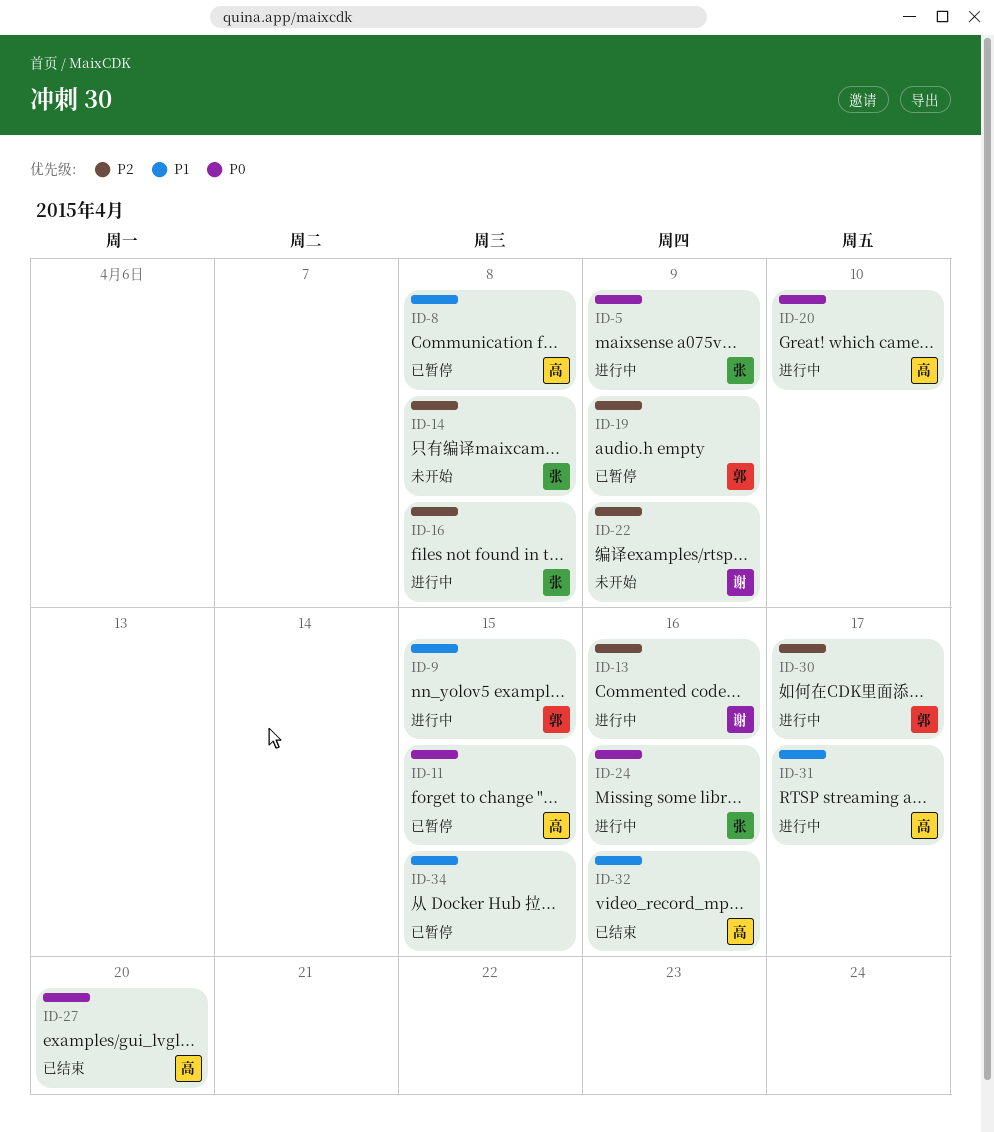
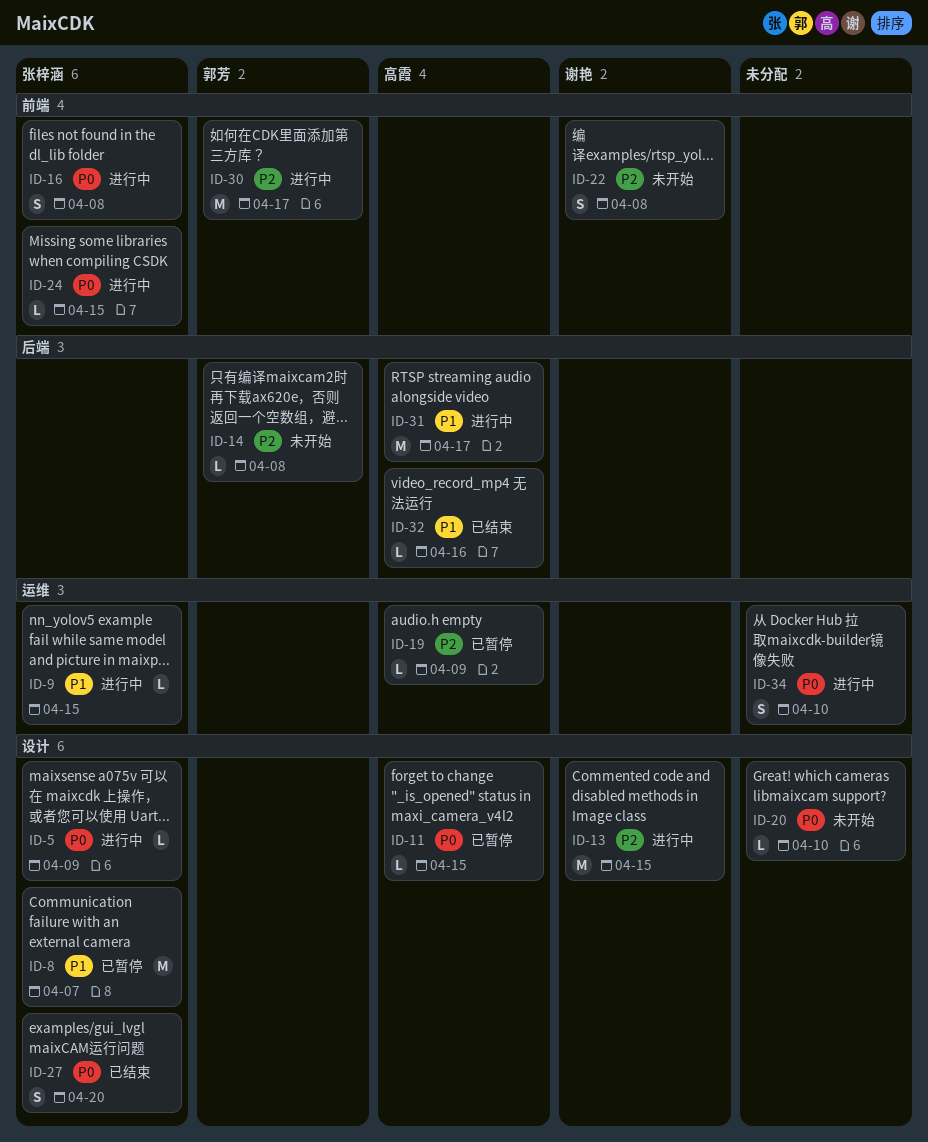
ID-8, owner: 高霞 -> 张梓涵
ID-8, due: Apr 8 -> Apr 7
ID-9, owner: 郭芳 -> 张梓涵
ID-13, due: Apr 16 -> Apr 15
ID-14, owner: 张梓涵 -> 郭芳
ID-16, priority: P2 -> P0
ID-19, owner: 郭芳 -> 高霞
ID-20, status: 进行中 -> 未开始
ID-20, owner: 高霞 -> none
ID-22, due: Apr 9 -> Apr 8
ID-24, due: Apr 16 -> Apr 15
ID-27, owner: 高霞 -> 张梓涵
ID-34, status: 已暂停 -> 进行中
ID-34, priority: P1 -> P0
ID-34, due: Apr 15 -> Apr 10

